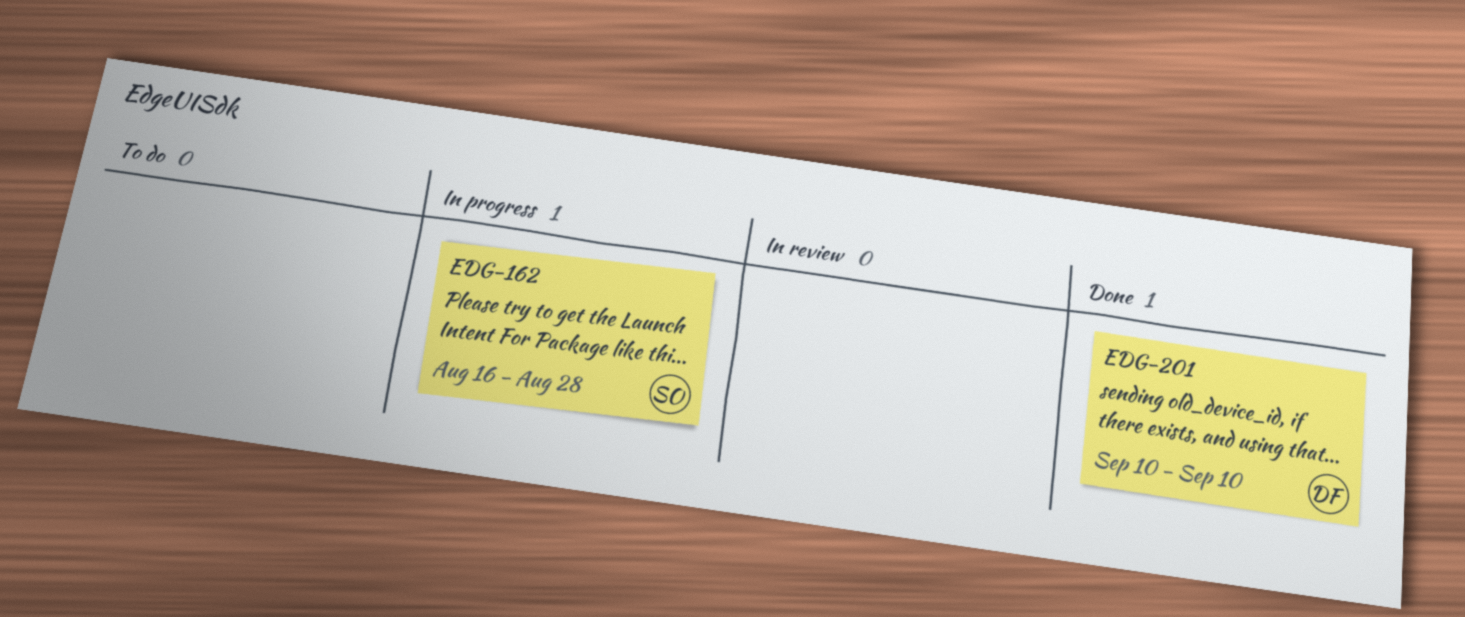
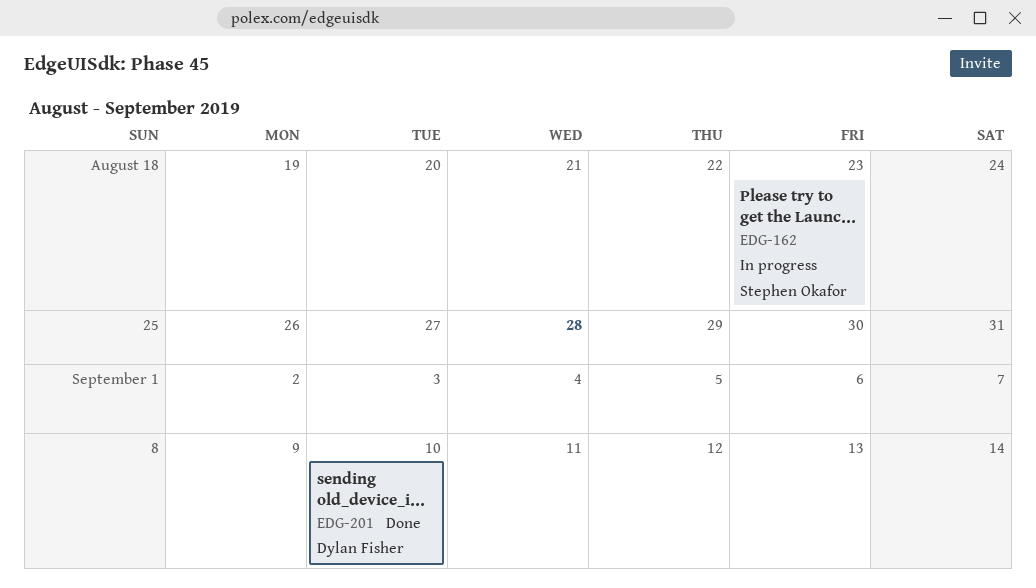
EDG-162, due: Aug 28 -> Aug 23

